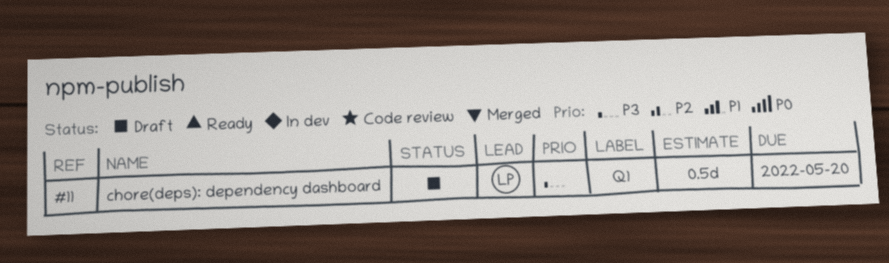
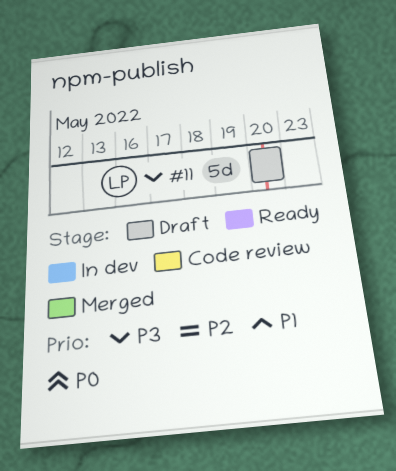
#11, estimate: 0.5d -> 5d

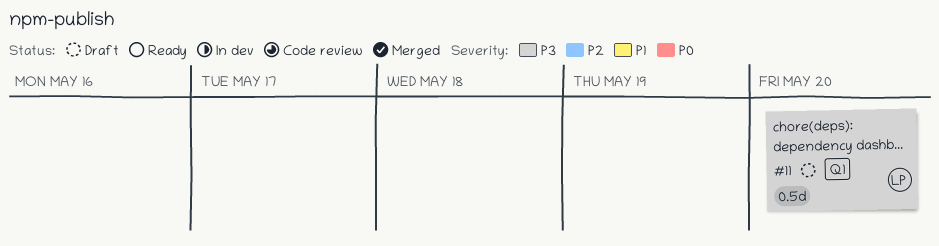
#11, estimate: 5d -> 0.5d

